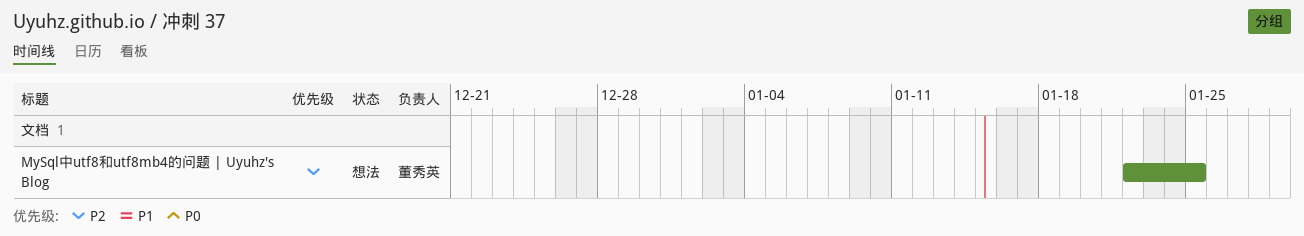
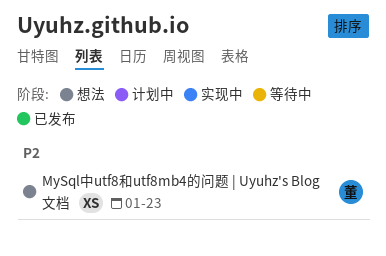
MySql中utf8和utf8mb4的问题 | Uyuhz's Blog, due: Jan 25 -> Jan 23

